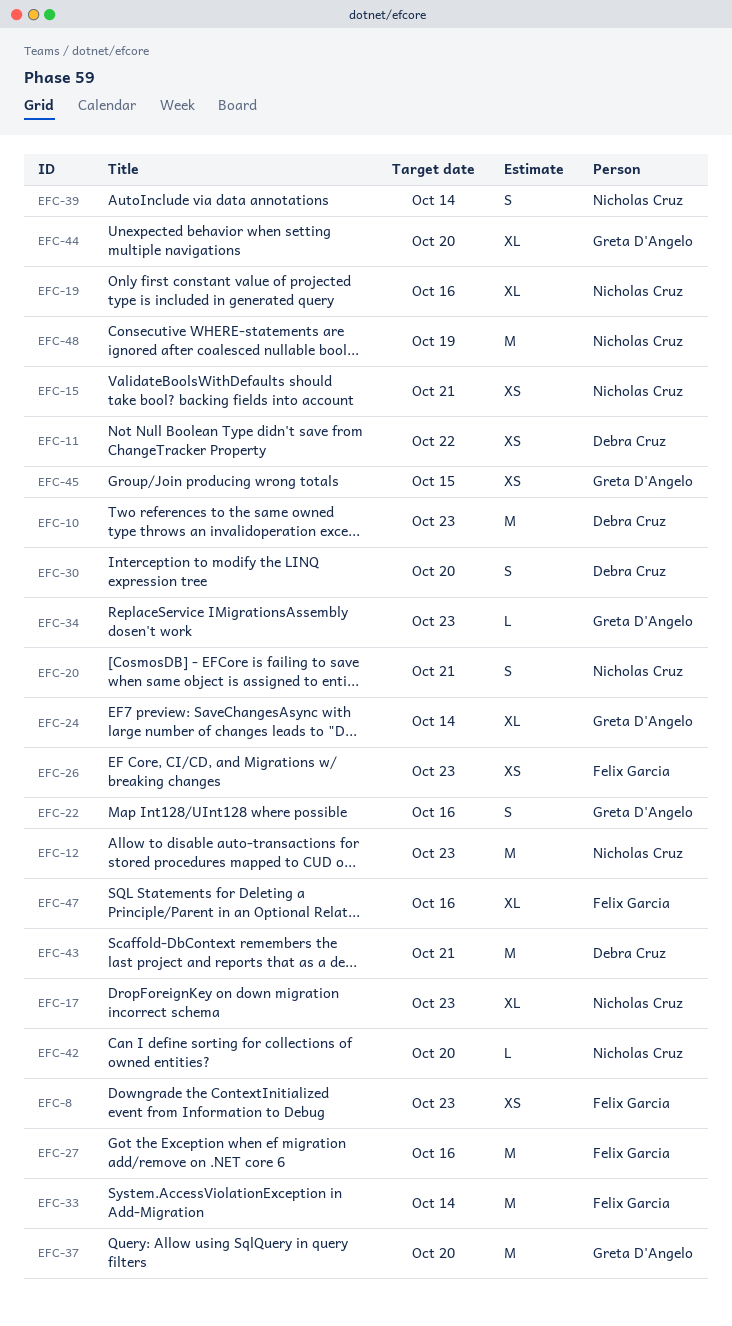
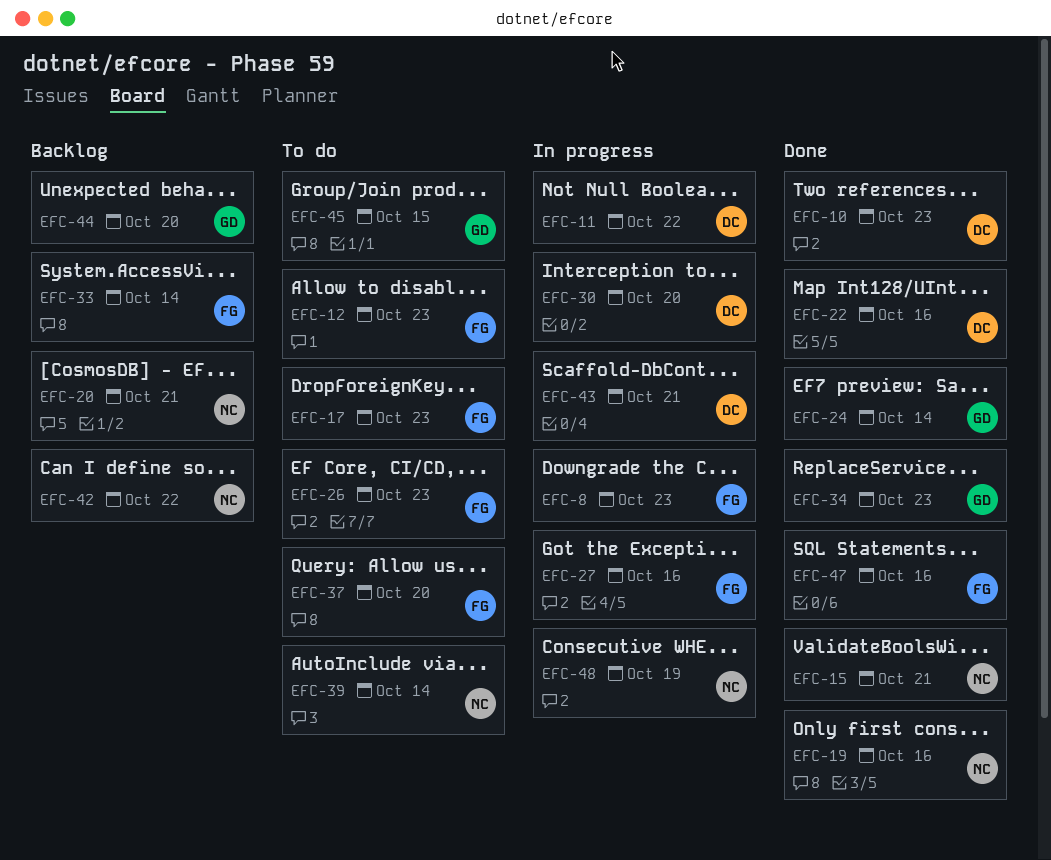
EFC-12, owner: Nicholas Cruz -> Felix Garcia
EFC-17, owner: Nicholas Cruz -> Felix Garcia
EFC-22, owner: Greta D'Angelo -> Debra Cruz
EFC-37, owner: Greta D'Angelo -> Felix Garcia
EFC-42, due: Oct 20 -> Oct 22

